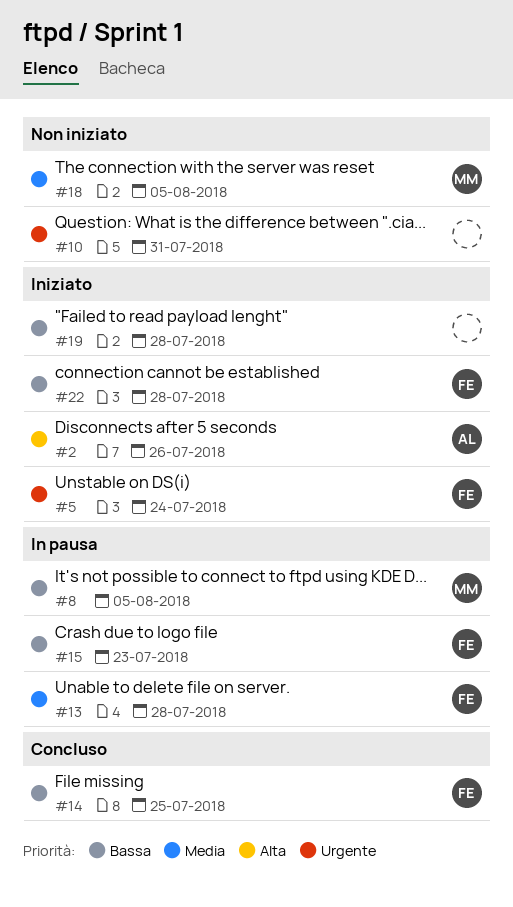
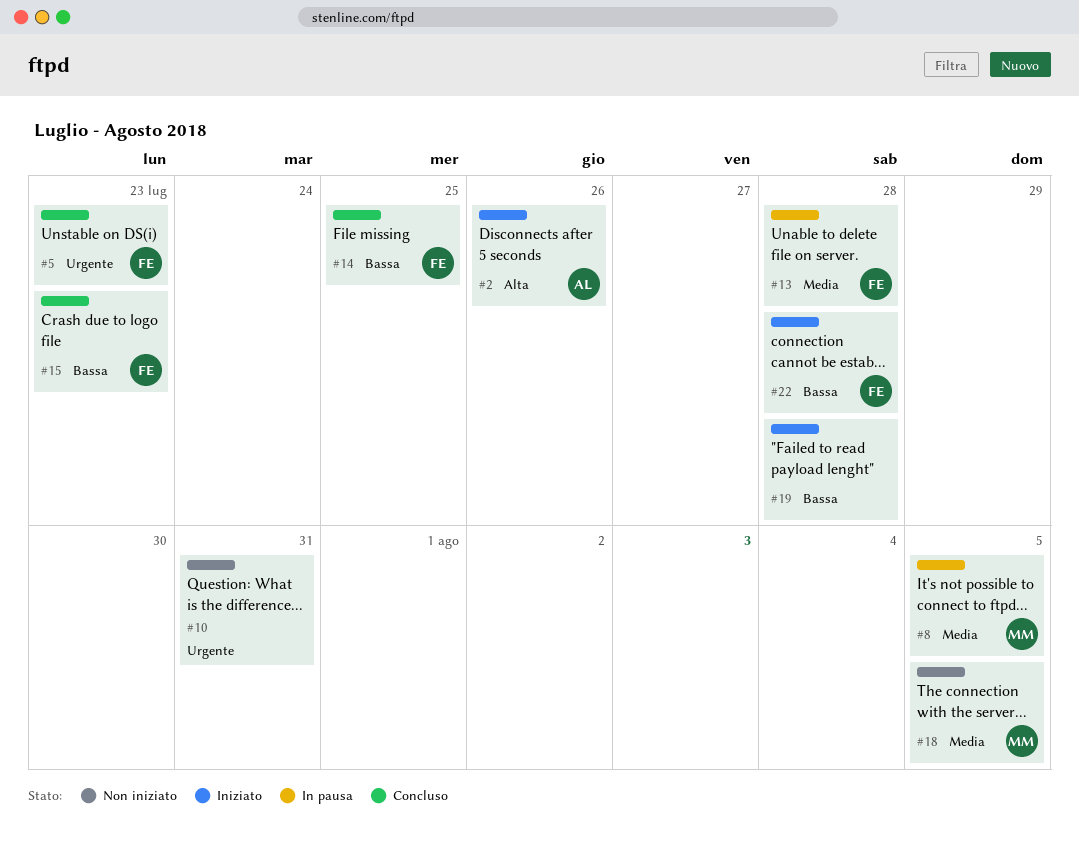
#5, status: Iniziato -> Concluso
#5, due: Jul 24 -> Jul 23
#8, priority: Bassa -> Media
#15, status: In pausa -> Concluso

